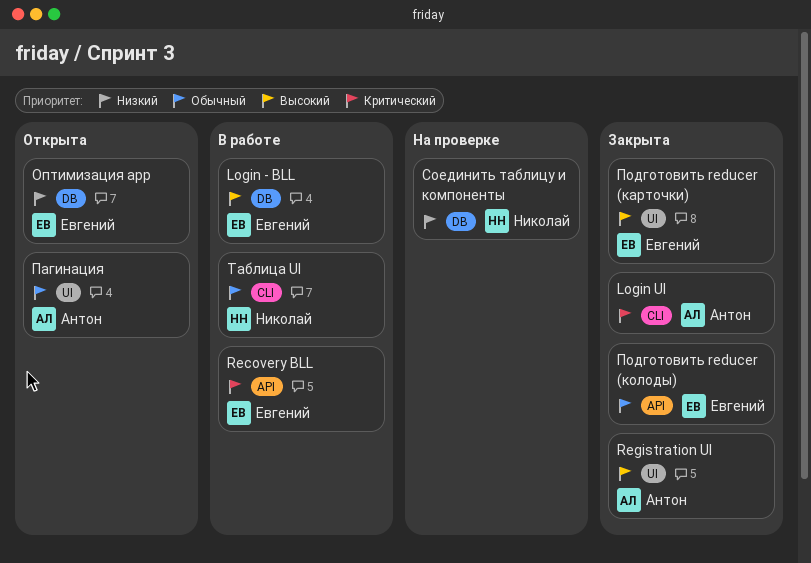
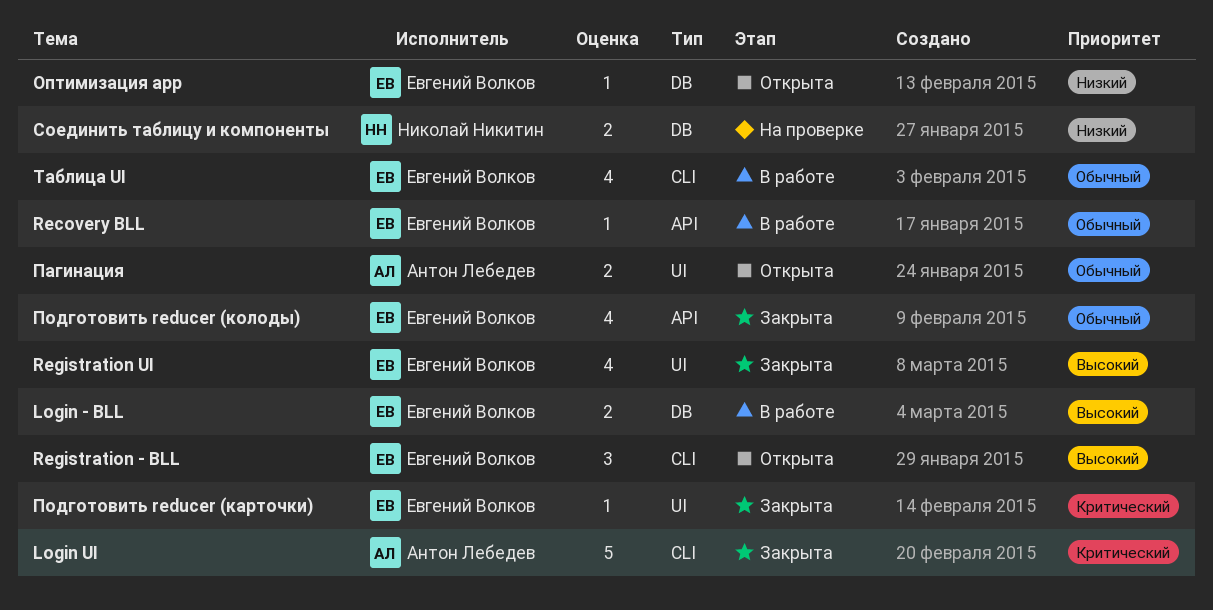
Recovery BLL, priority: Критический -> Обычный
Registration - BLL: none -> present
Registration UI, owner: Антон Лебедев -> Евгений Волков
Подготовить reducer (карточки), priority: Высокий -> Критический
Таблица UI, owner: Николай Никитин -> Евгений Волков

